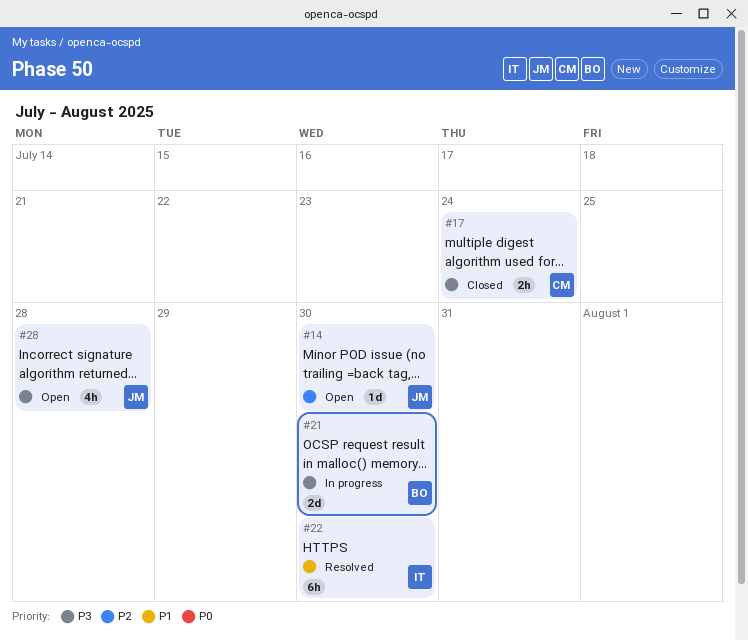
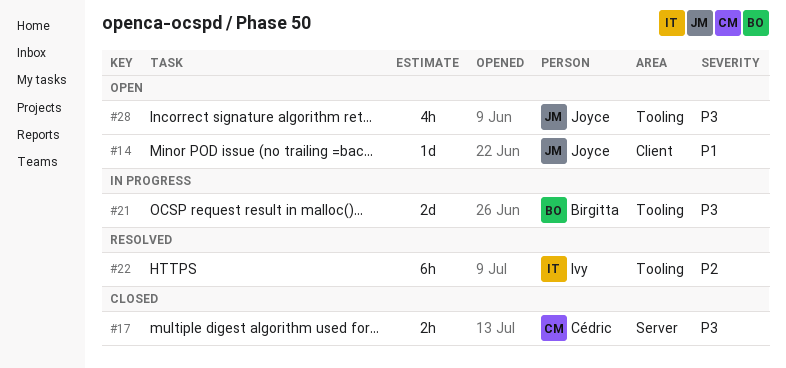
#14, priority: P2 -> P1
#22, priority: P1 -> P2

